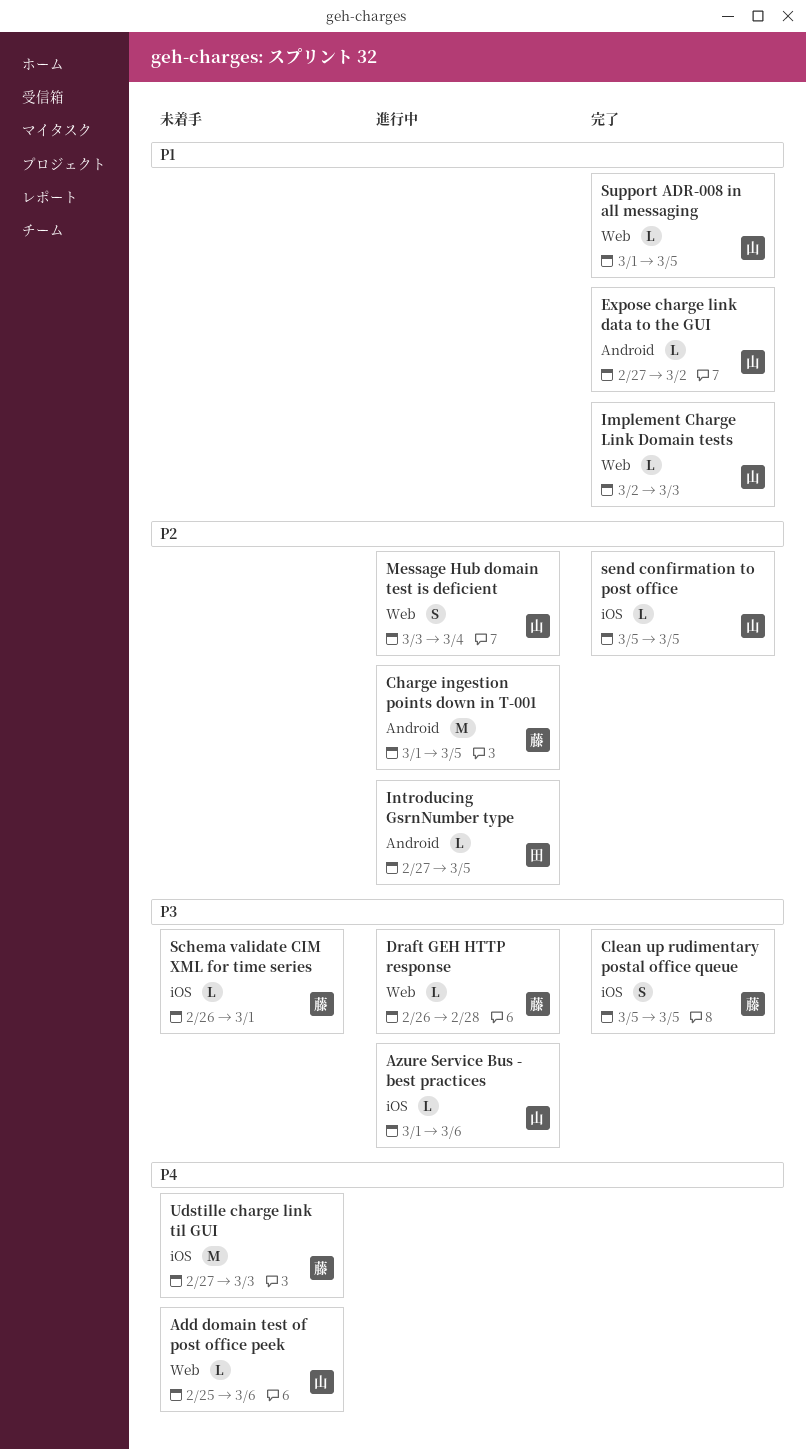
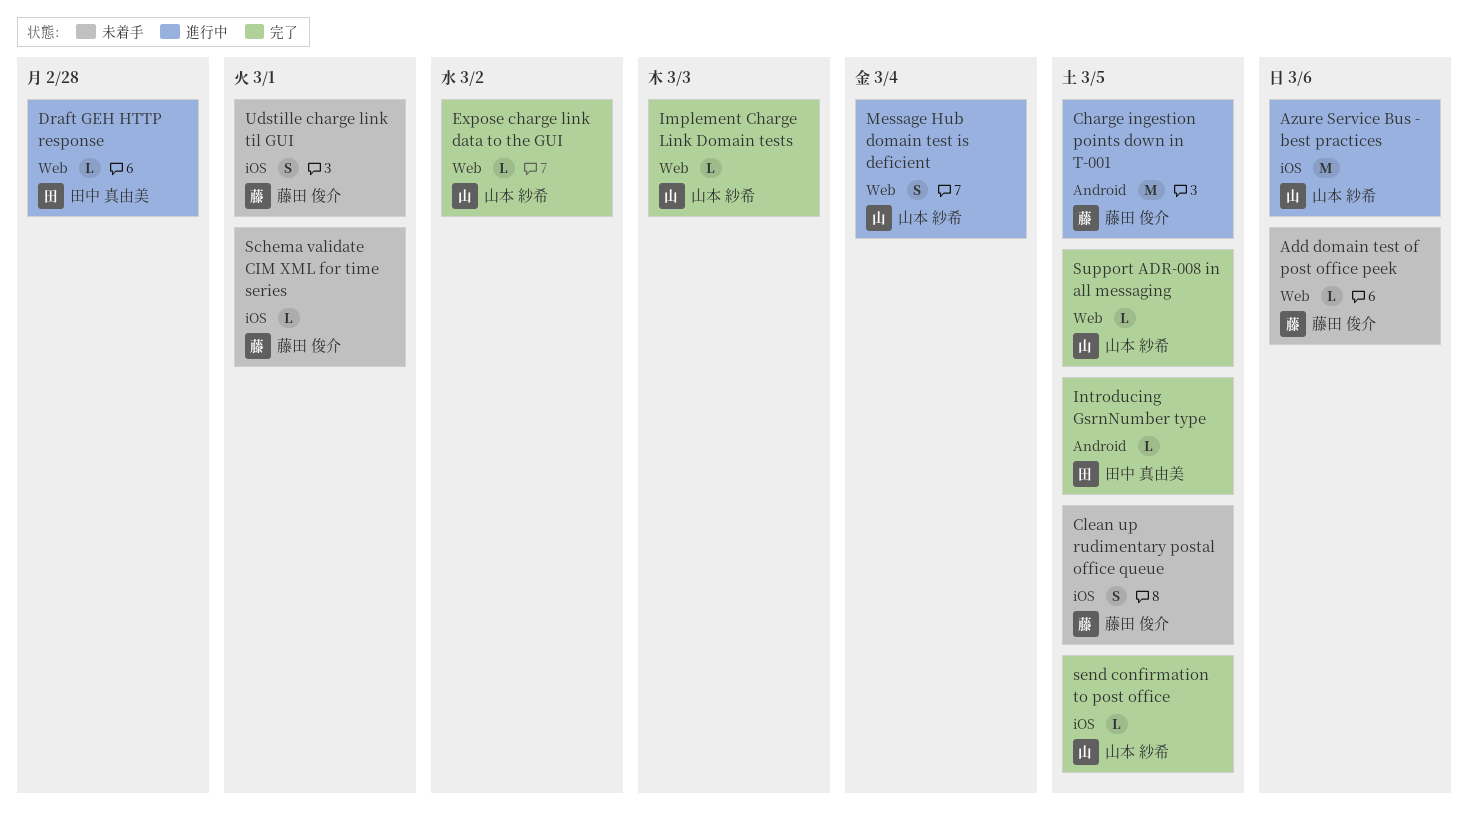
Add domain test of post office peek, owner: 山本 紗希 -> 藤田 俊介
Azure Service Bus - best practices, estimate: L -> M
Clean up rudimentary postal office queue, status: 完了 -> 未着手
Draft GEH HTTP response, owner: 藤田 俊介 -> 田中 真由美
Expose charge link data to the GUI, label: Android -> Web
Introducing GsrnNumber type, status: 進行中 -> 完了
Udstille charge link til GUI, estimate: M -> S
Udstille charge link til GUI, due: Mar 3 -> Mar 1

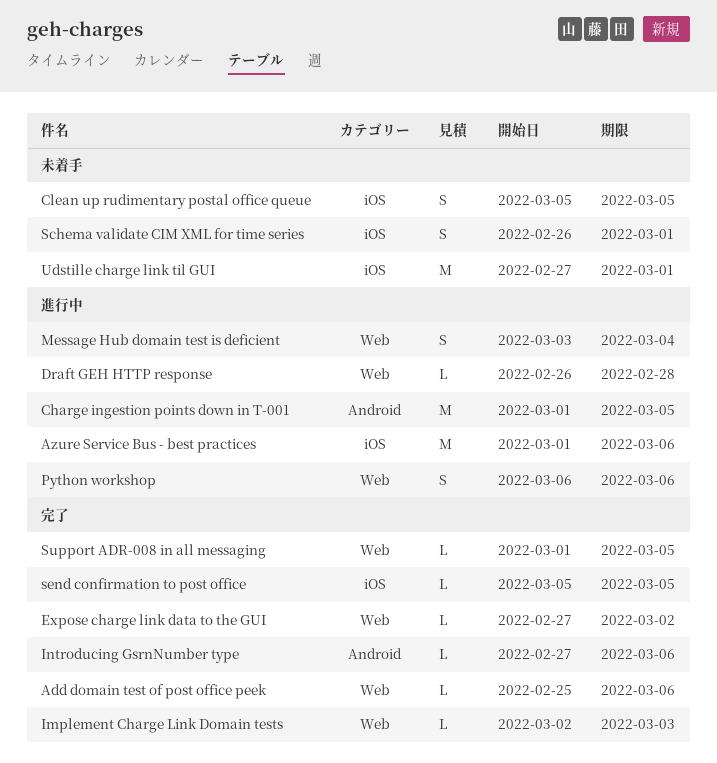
Add domain test of post office peek, status: 未着手 -> 完了
Introducing GsrnNumber type, due: Mar 5 -> Mar 6
Python workshop: none -> present
Schema validate CIM XML for time series, estimate: L -> S
Udstille charge link til GUI, estimate: S -> M

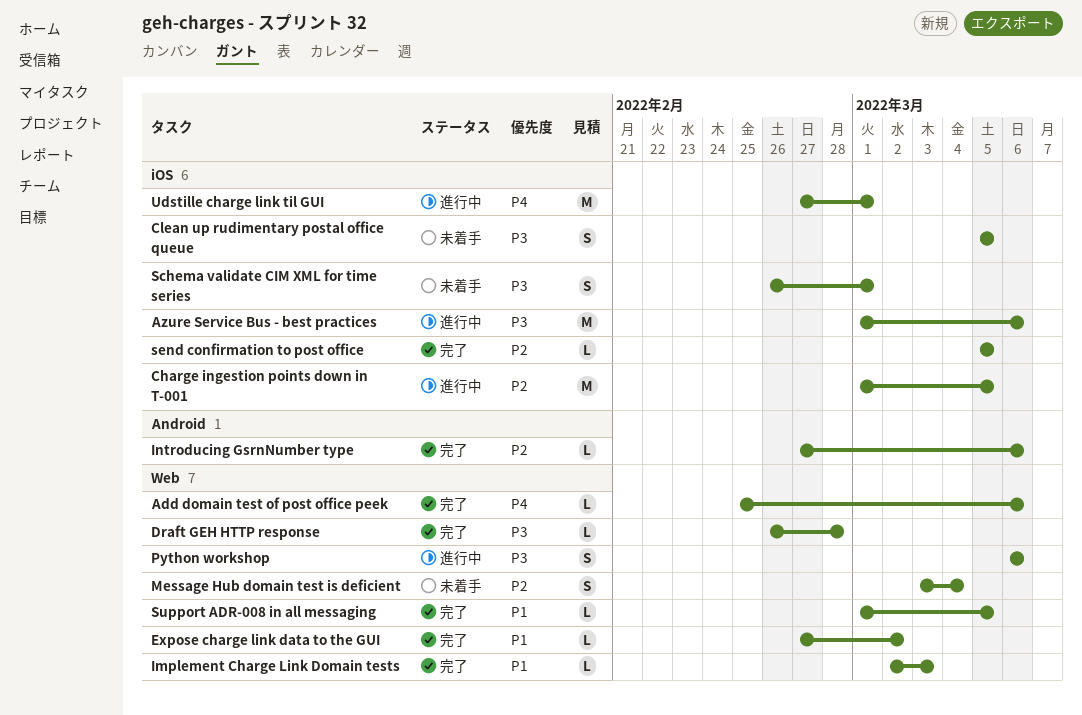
Charge ingestion points down in T-001, label: Android -> iOS
Draft GEH HTTP response, status: 進行中 -> 完了
Message Hub domain test is deficient, status: 進行中 -> 未着手
Udstille charge link til GUI, status: 未着手 -> 進行中

